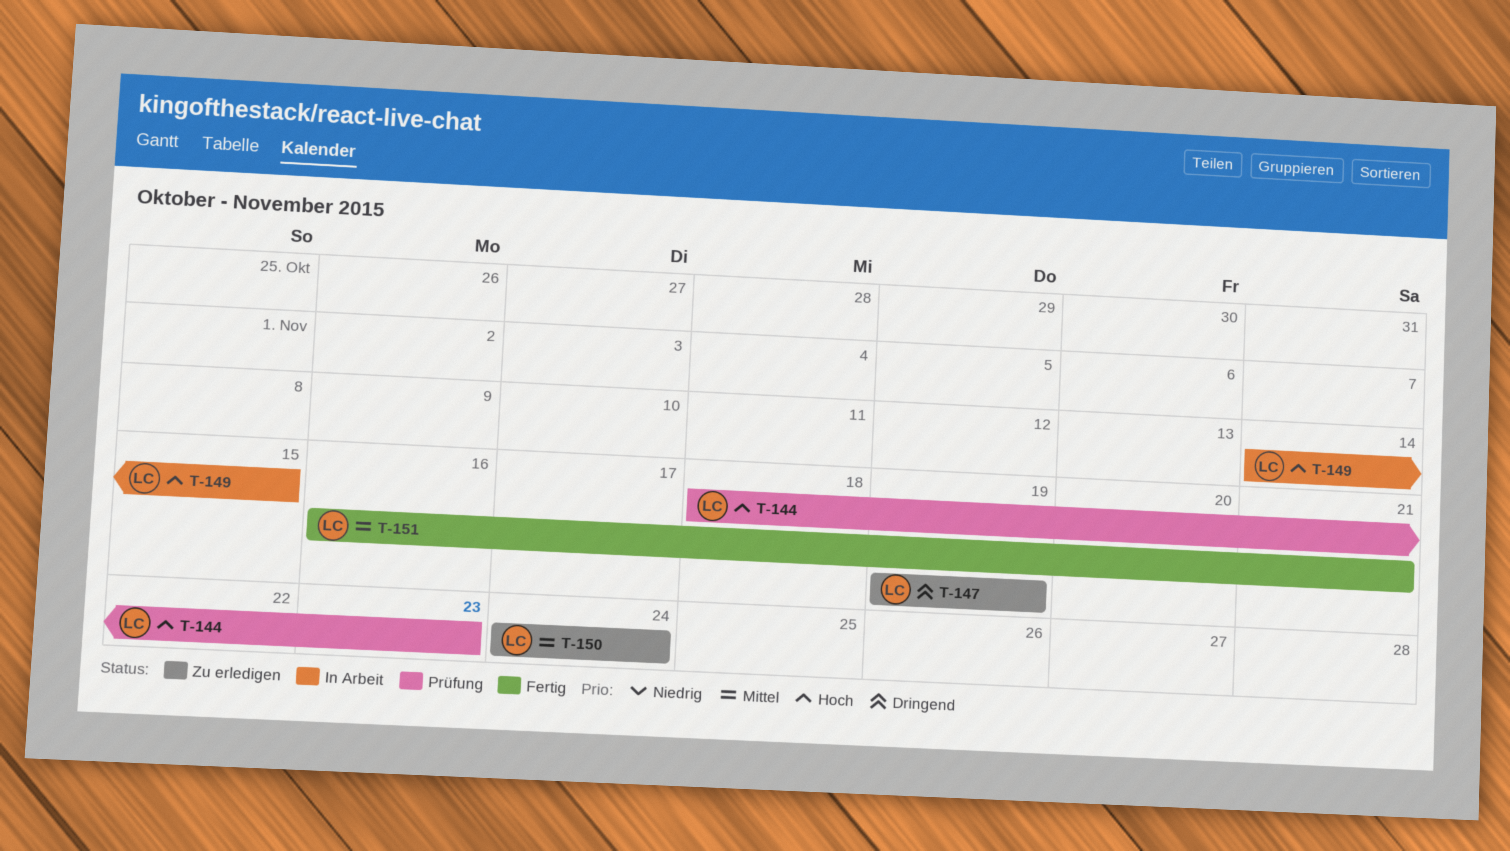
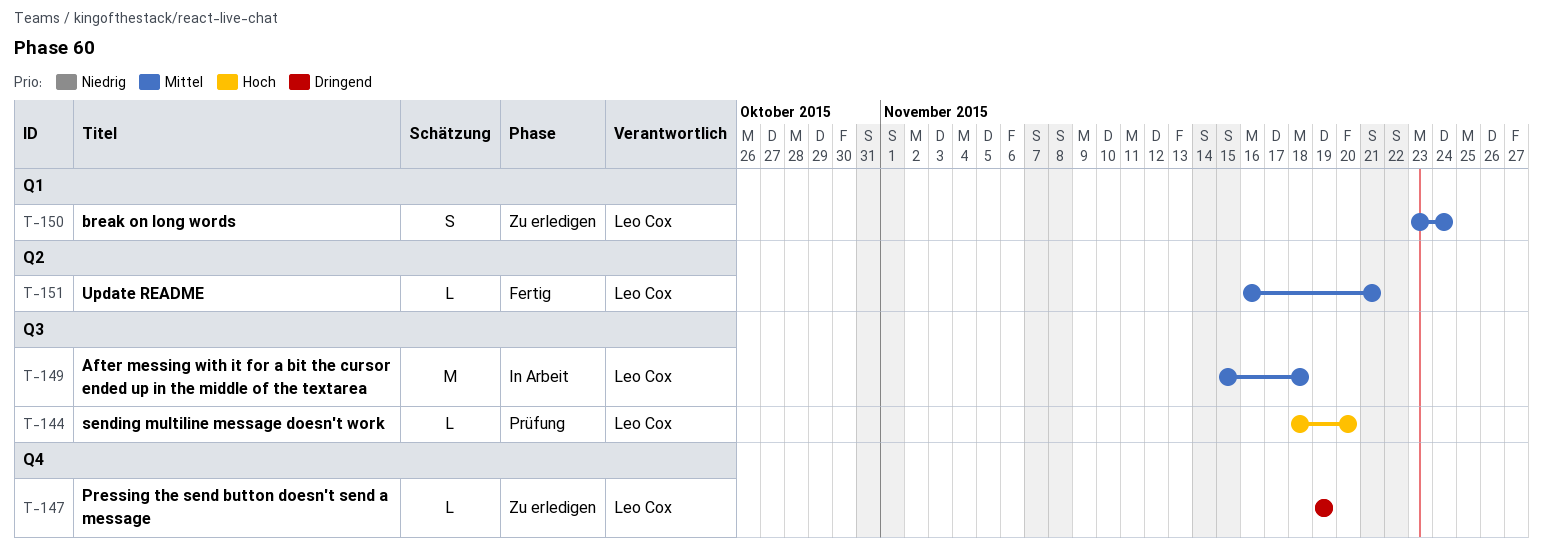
T-144, due: Nov 23 -> Nov 20
T-149, priority: Hoch -> Mittel
T-149, start: Nov 14 -> Nov 15
T-149, due: Nov 15 -> Nov 18
T-150, start: Nov 24 -> Nov 23

